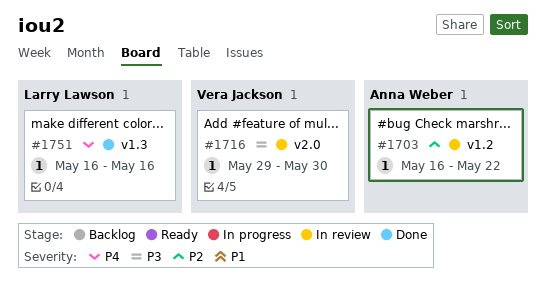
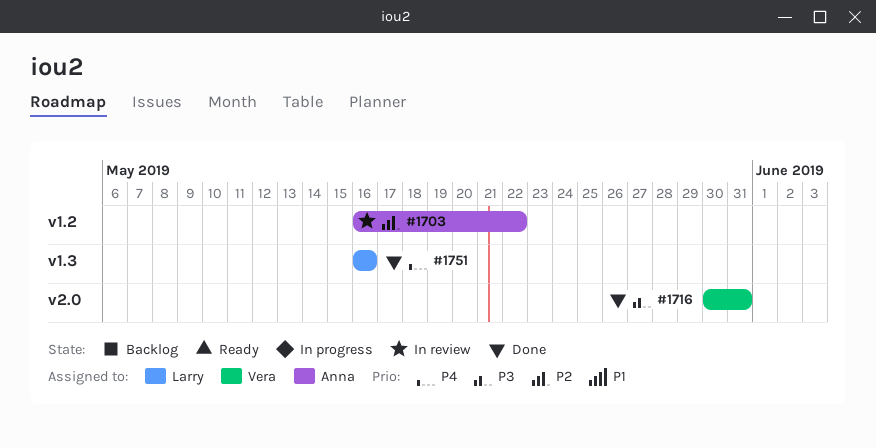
#1716, status: In review -> Done
#1716, start: May 29 -> May 30
#1716, due: May 30 -> May 31

